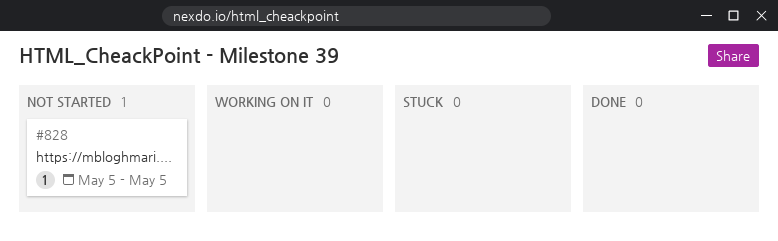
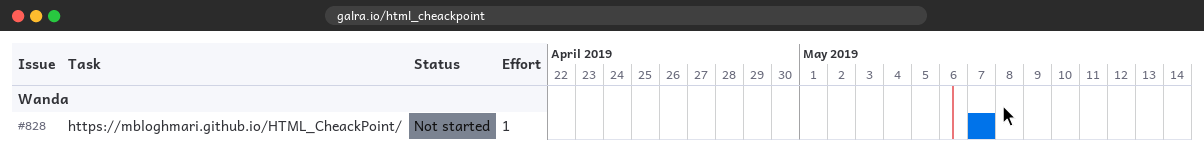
#828, start: May 5 -> May 7
#828, due: May 5 -> May 7

